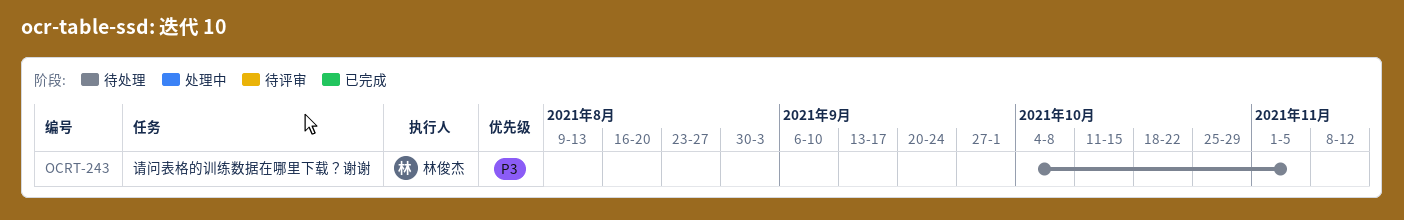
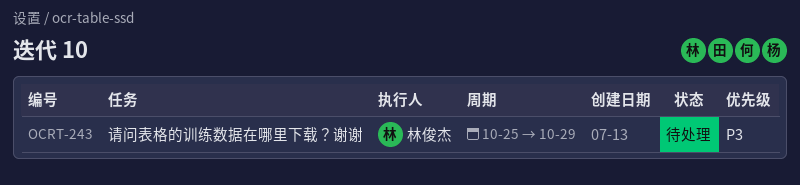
OCRT-243, start: Oct 4 -> Oct 25
OCRT-243, due: Nov 5 -> Oct 29

